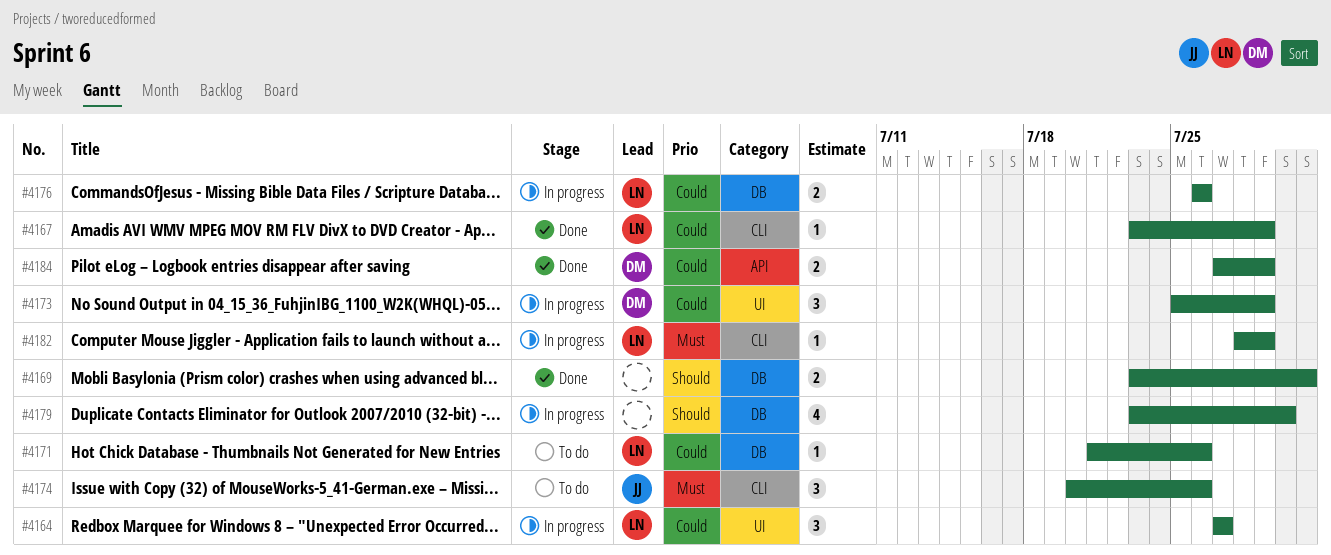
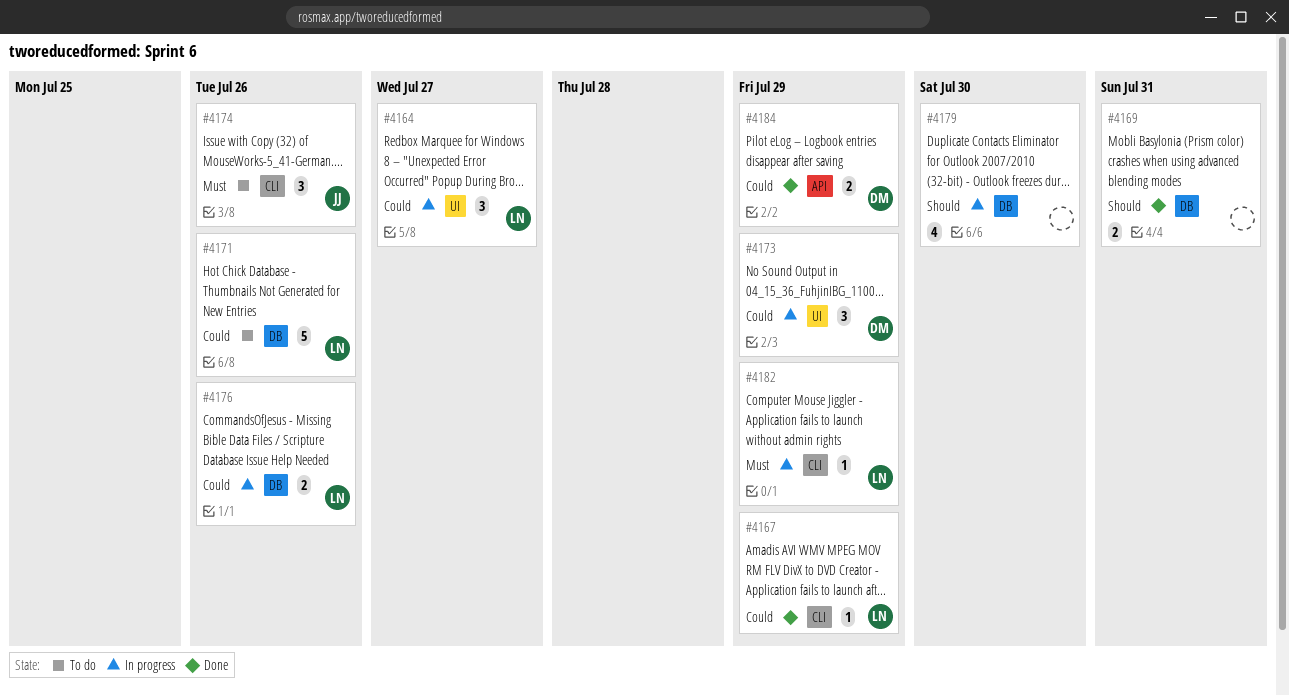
#4171, estimate: 1 -> 5

